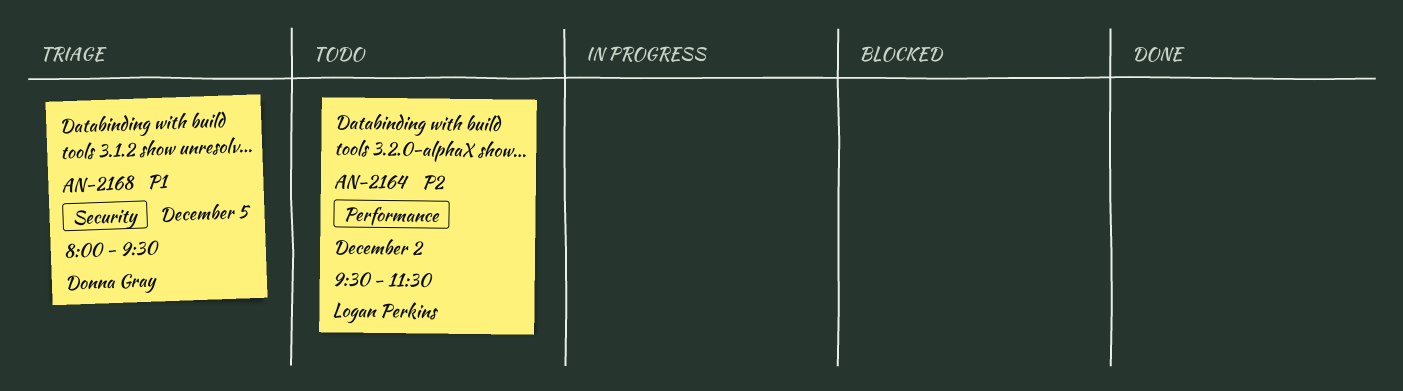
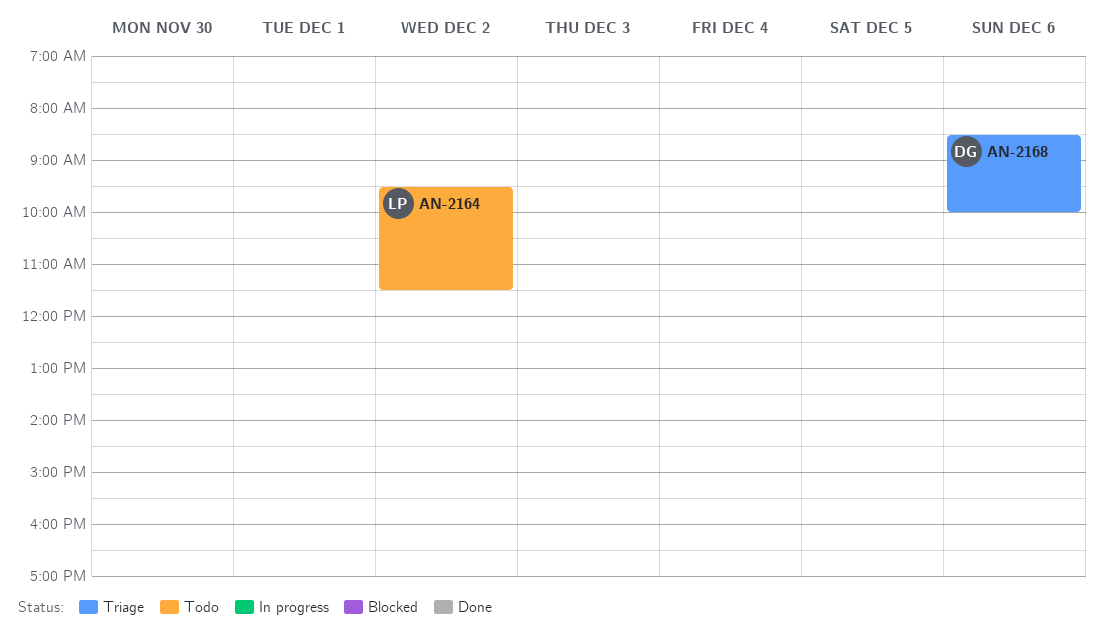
AN-2168, day: Dec 5 -> Dec 6
AN-2168, begins: 08:00 -> 08:30
AN-2168, ends: 09:30 -> 10:00

